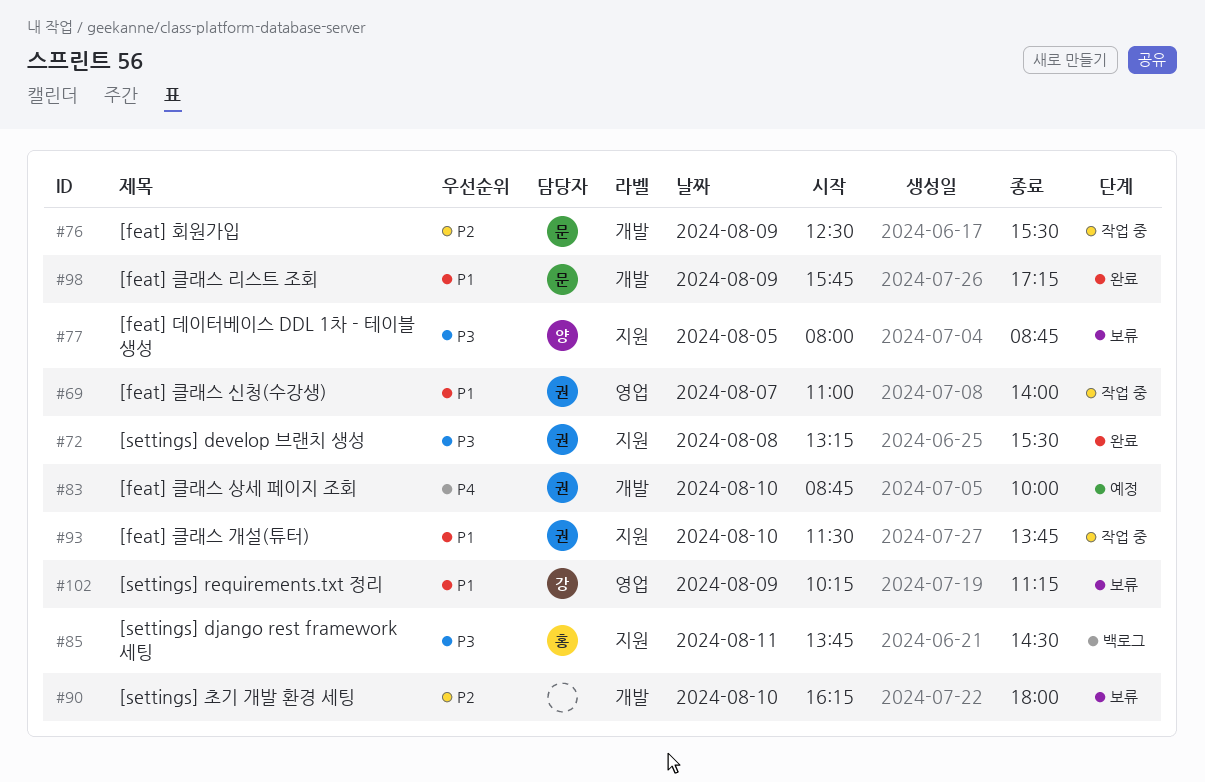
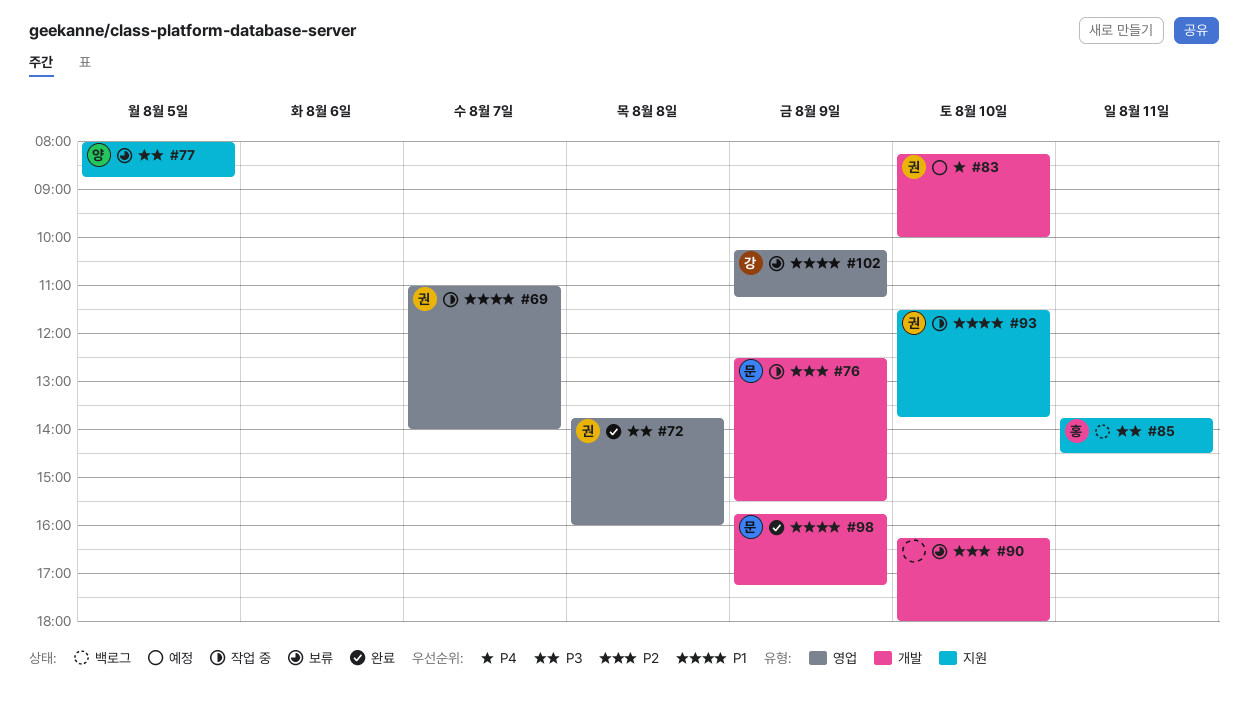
#72, label: 지원 -> 영업
#72, begins: 13:15 -> 13:45
#72, ends: 15:30 -> 16:00
#83, begins: 08:45 -> 08:15

